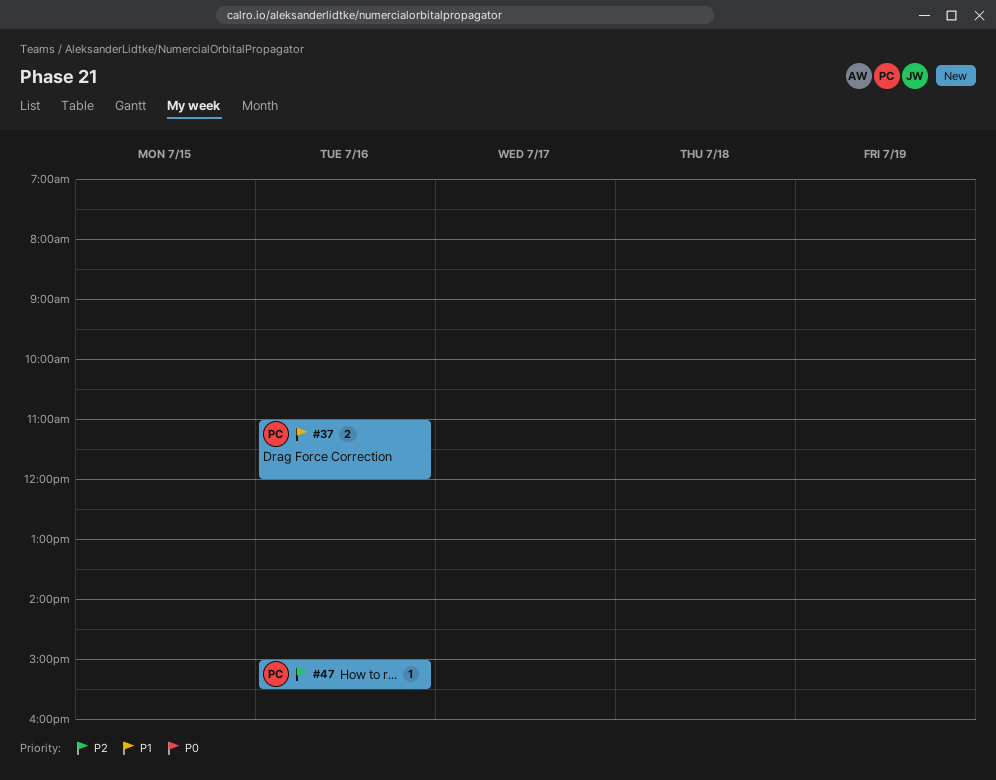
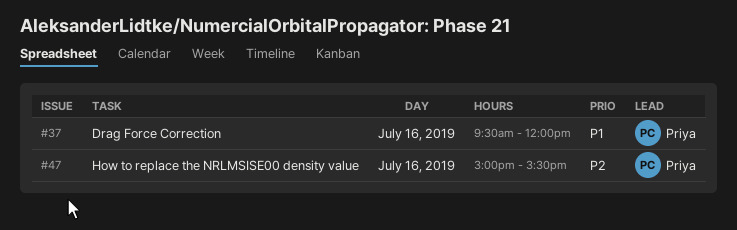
#37, begins: 11:00 -> 09:30

